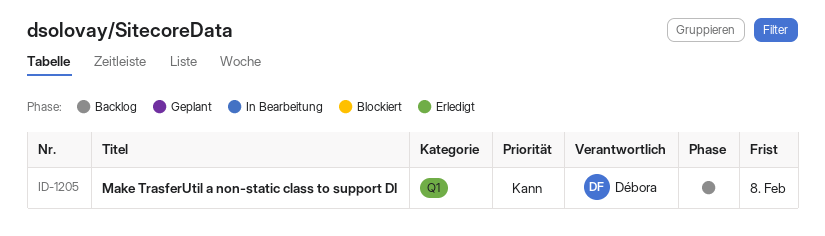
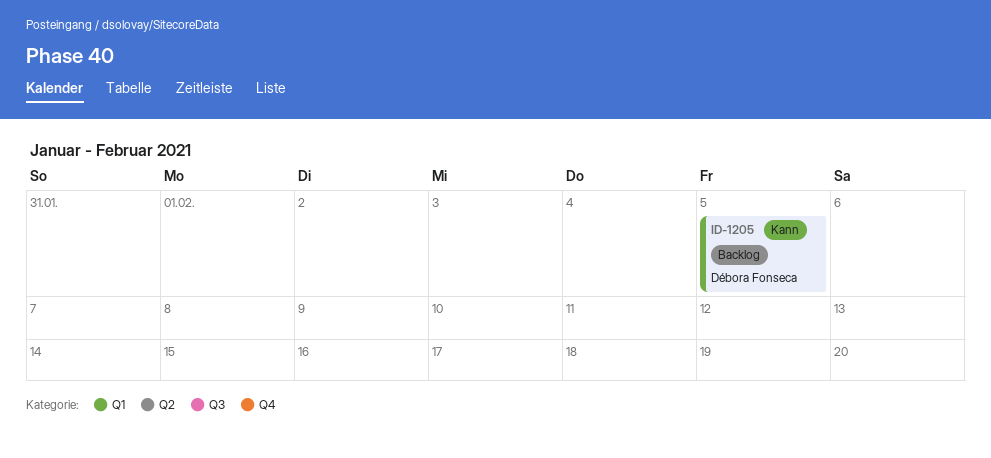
ID-1205, due: Feb 8 -> Feb 5

